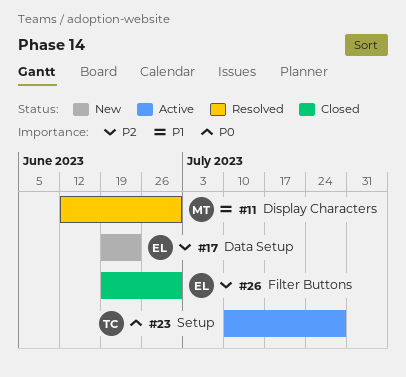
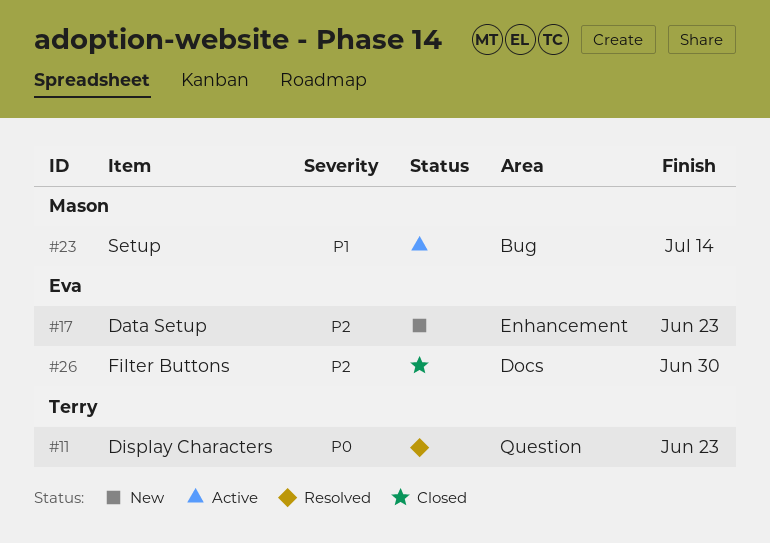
#11, owner: Mason -> Terry
#11, priority: P1 -> P0
#11, due: Jun 30 -> Jun 23
#23, owner: Terry -> Mason
#23, priority: P0 -> P1
#23, due: Jul 28 -> Jul 14

